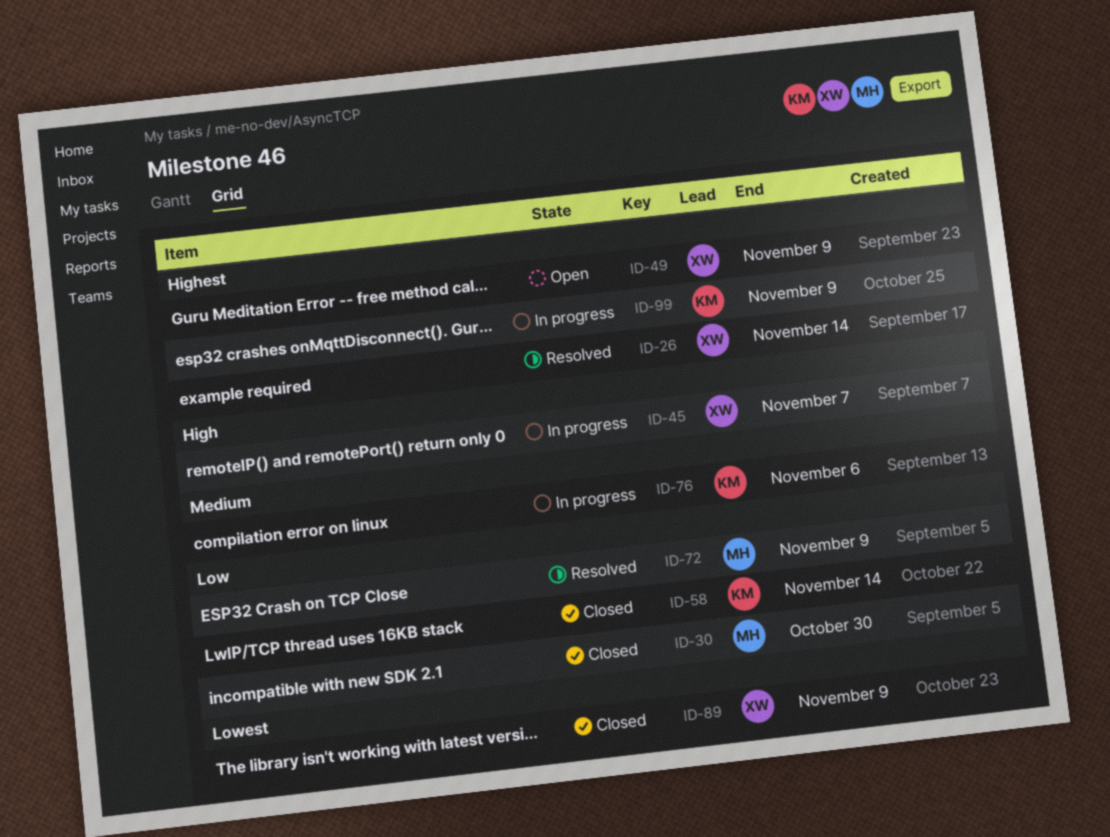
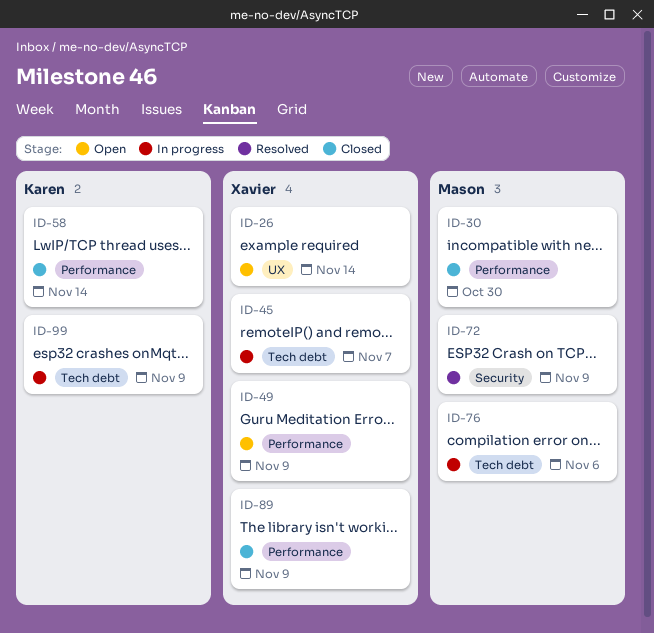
ID-26, status: Resolved -> Open
ID-76, owner: Karen -> Mason

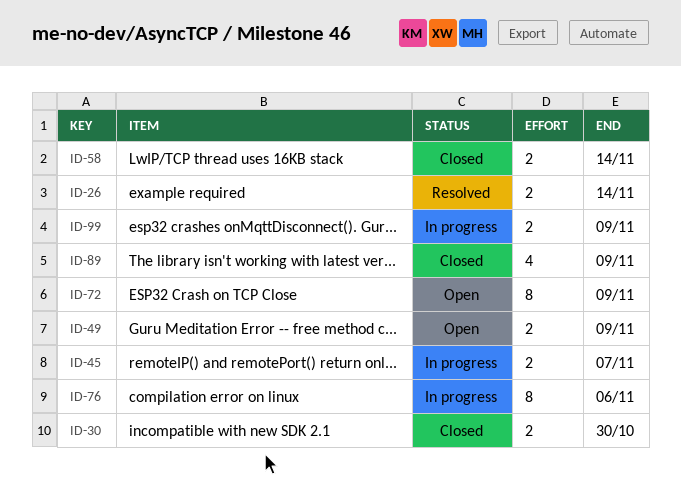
ID-26, status: Open -> Resolved
ID-72, status: Resolved -> Open

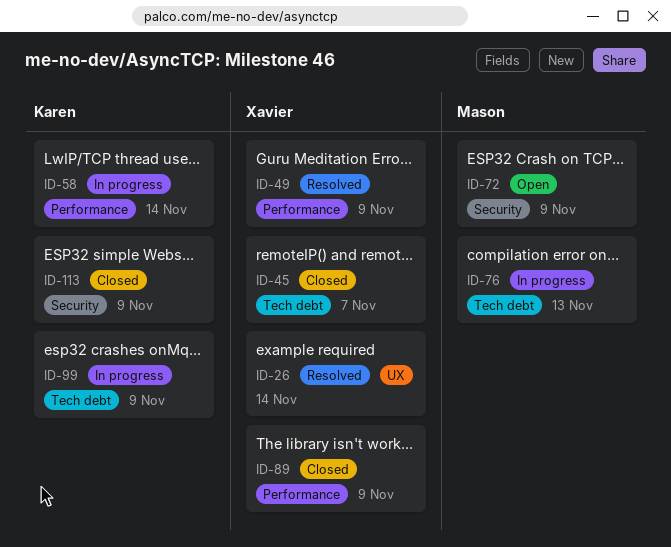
ID-30: present -> none
ID-45, status: In progress -> Closed
ID-49, status: Open -> Resolved
ID-58, status: Closed -> In progress
ID-76, due: Nov 6 -> Nov 13
ID-113: none -> present

